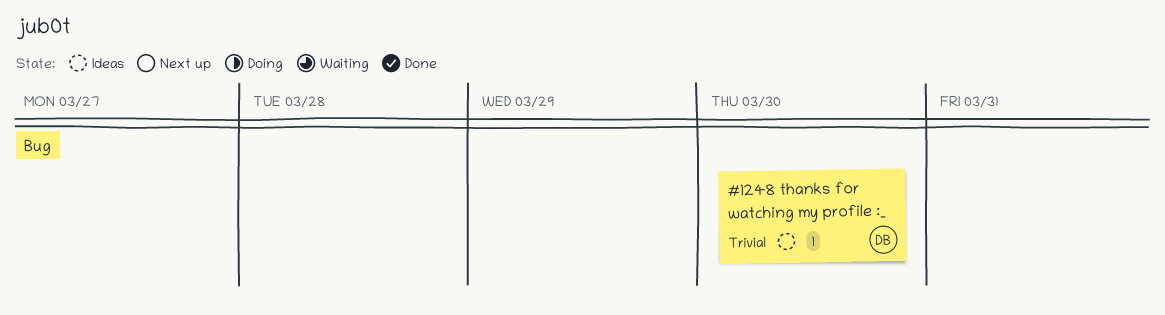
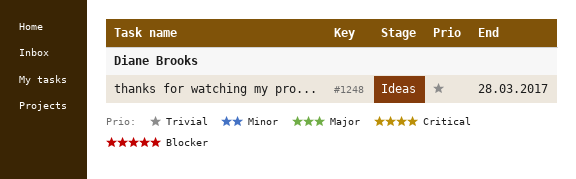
#1248, due: Mar 30 -> Mar 28

